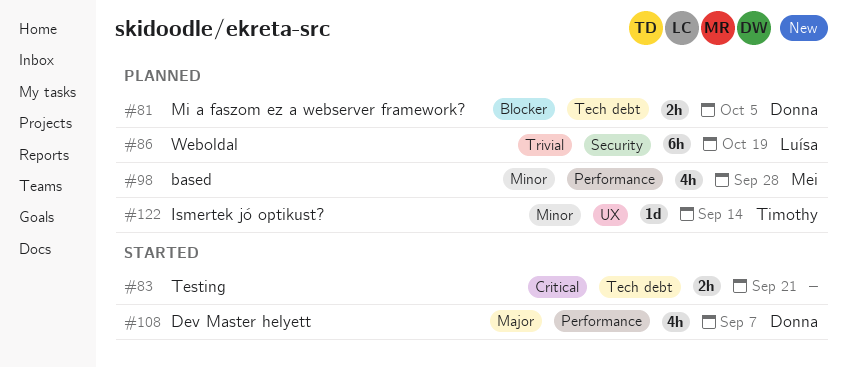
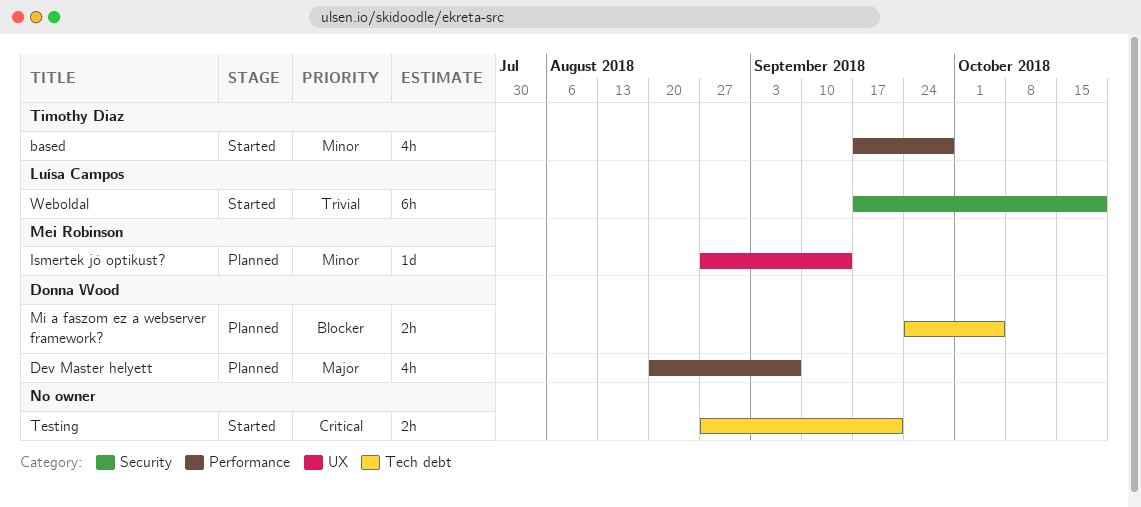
based, status: Planned -> Started
based, owner: Mei Robinson -> Timothy Diaz
Dev Master helyett, status: Started -> Planned
Ismertek jó optikust?, owner: Timothy Diaz -> Mei Robinson
Weboldal, status: Planned -> Started

